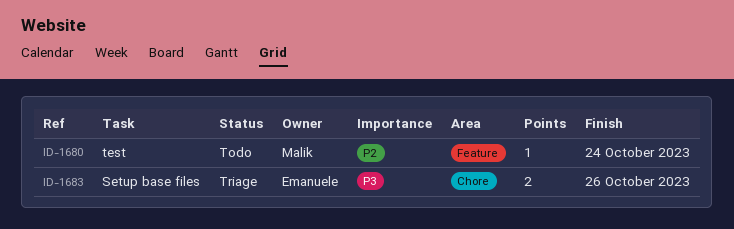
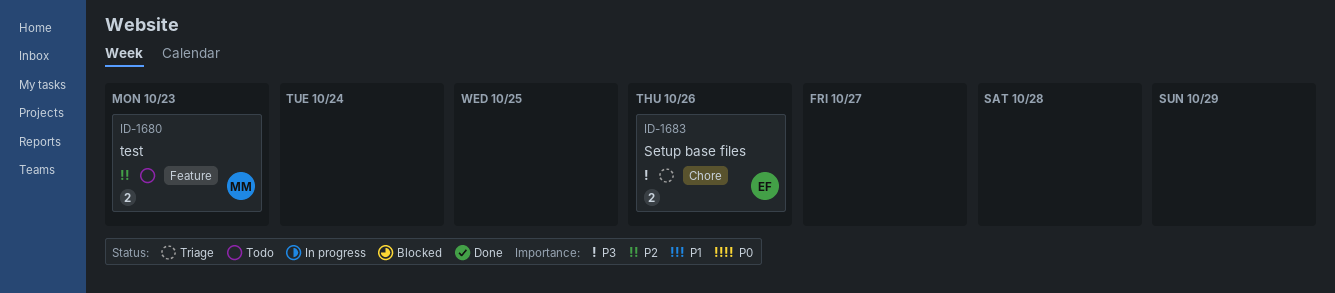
ID-1680, estimate: 1 -> 2
ID-1680, due: Oct 24 -> Oct 23

